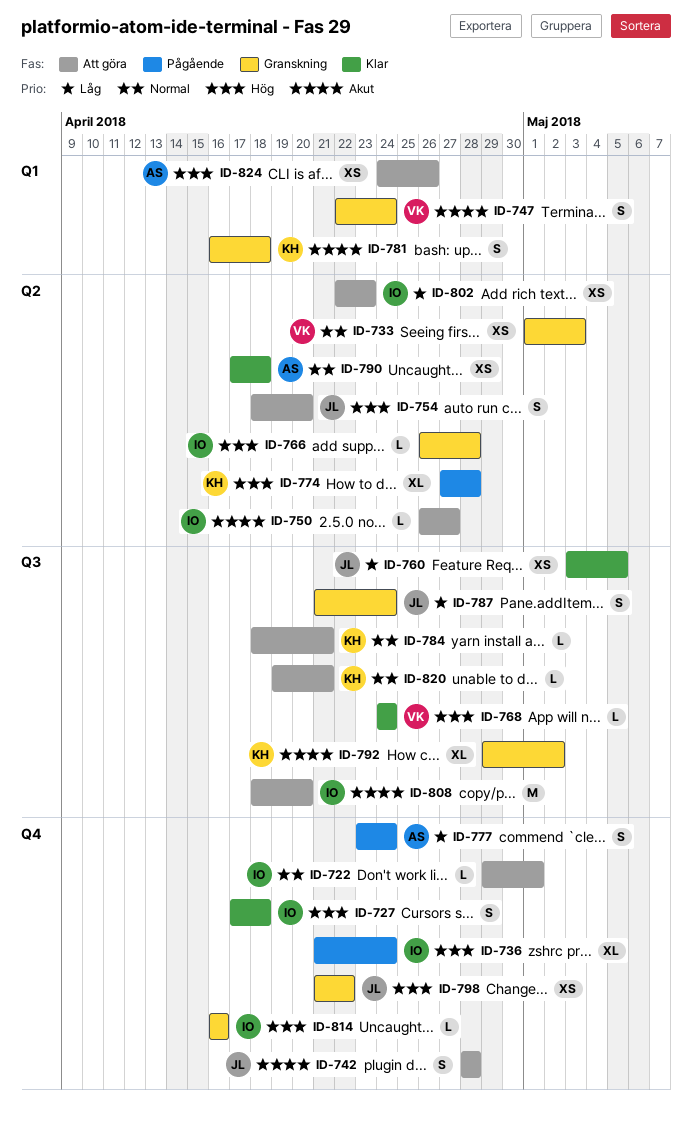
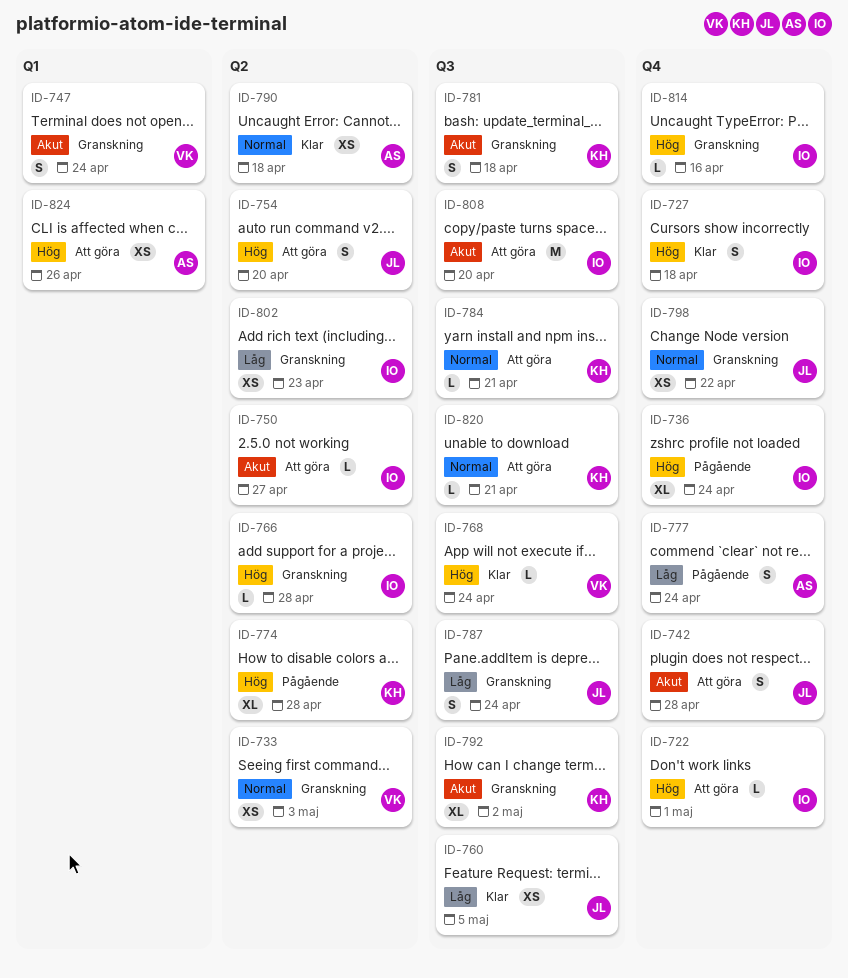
ID-722, priority: Normal -> Hög
ID-781, label: Q1 -> Q3
ID-798, priority: Hög -> Normal
ID-802, status: Att göra -> Granskning

